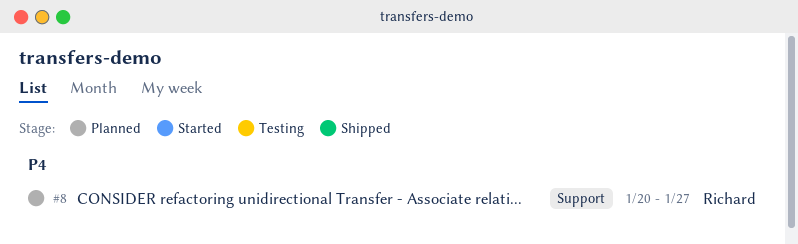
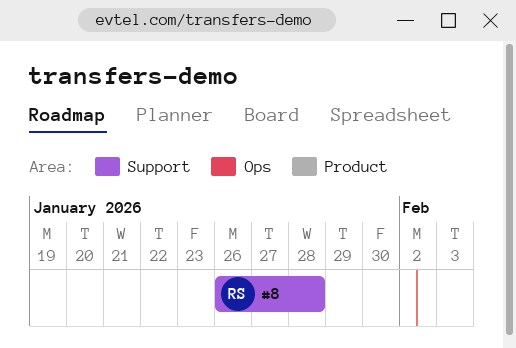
#8, start: Jan 20 -> Jan 26
#8, due: Jan 27 -> Jan 28

